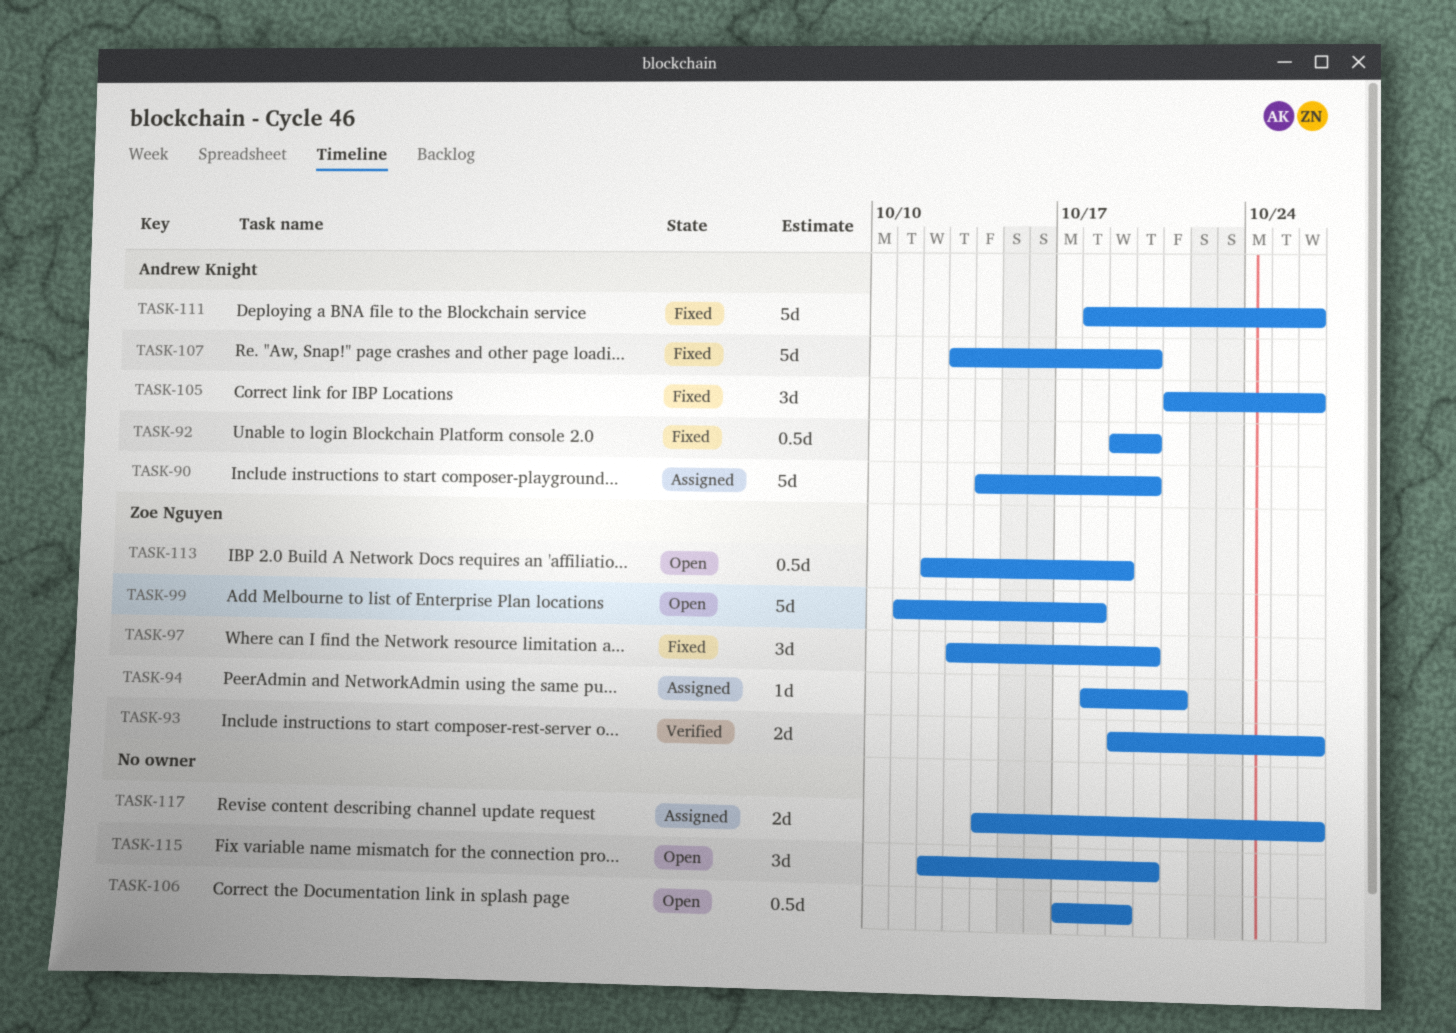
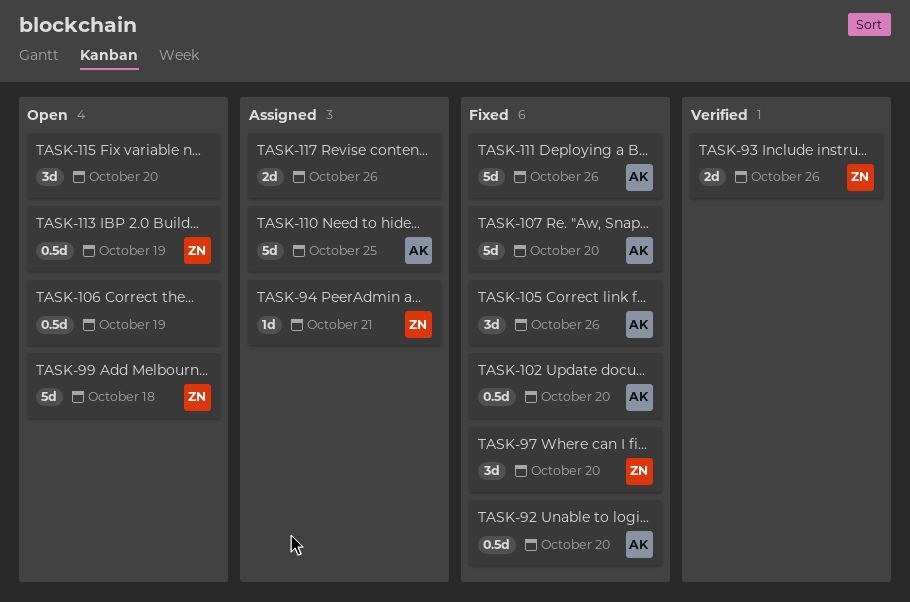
TASK-90: present -> none
TASK-102: none -> present
TASK-110: none -> present

